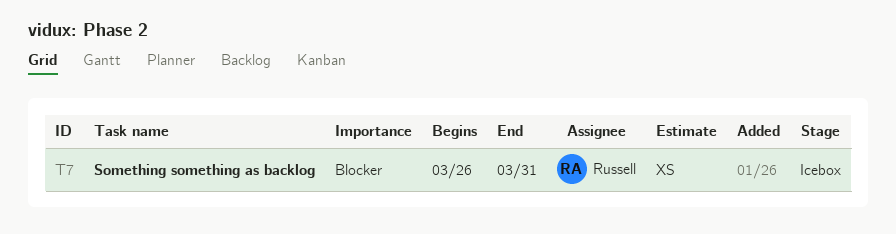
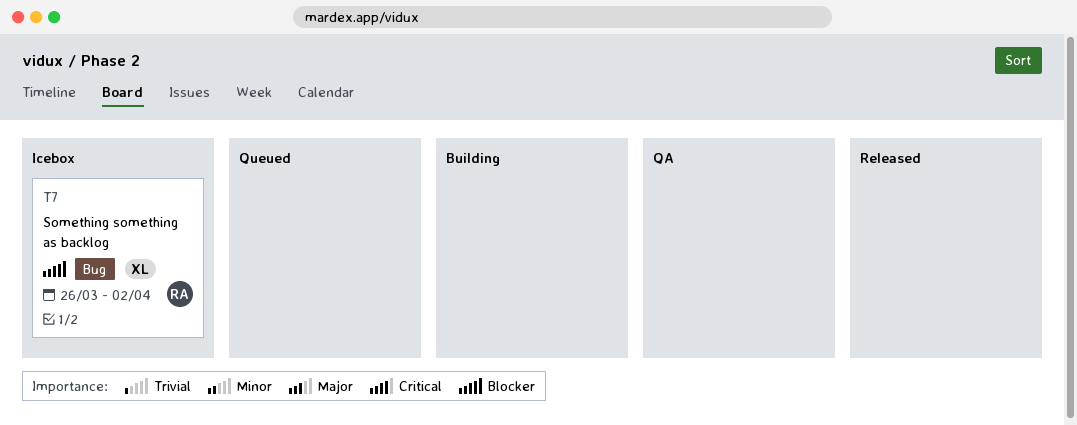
T7, estimate: XS -> XL
T7, due: Mar 31 -> Apr 2

